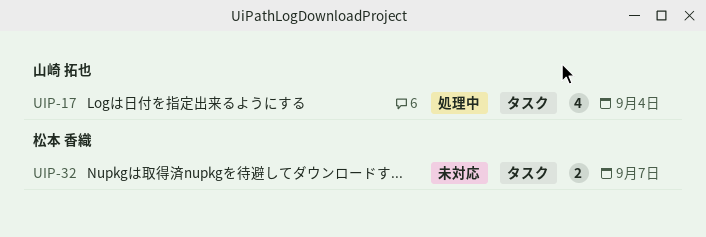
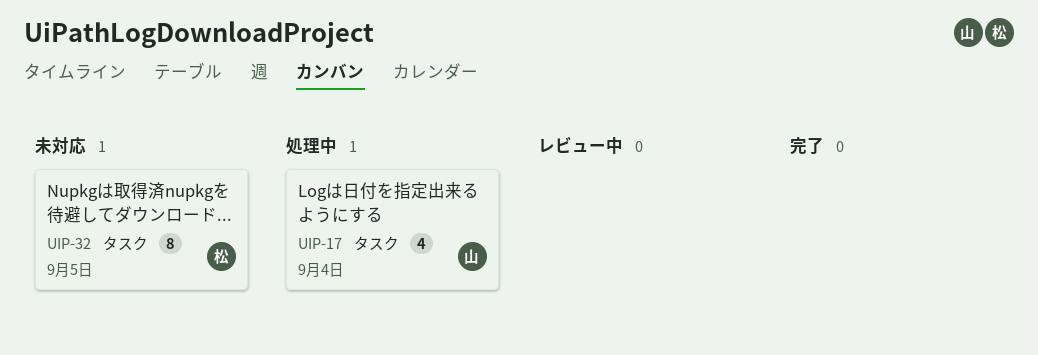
UIP-32, estimate: 2 -> 8
UIP-32, due: Sep 7 -> Sep 5

